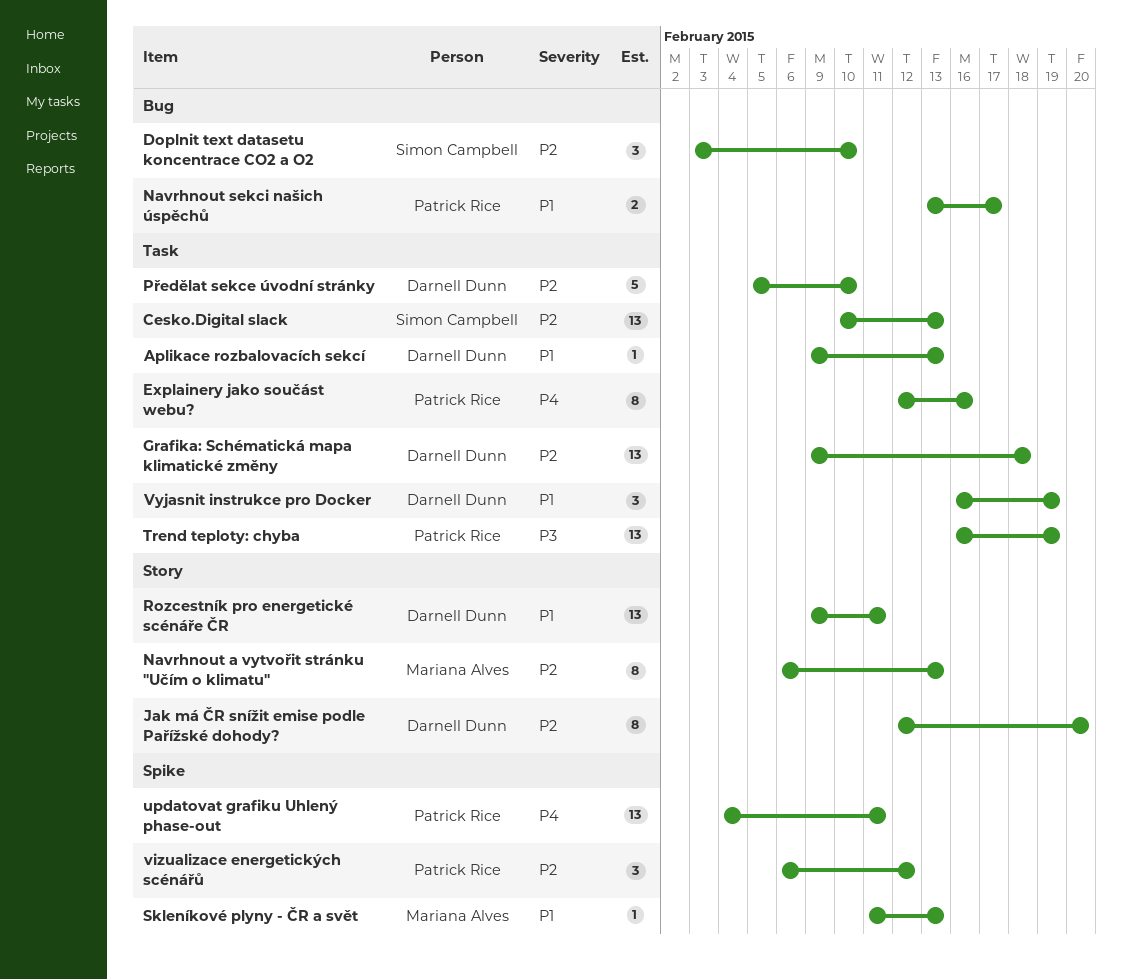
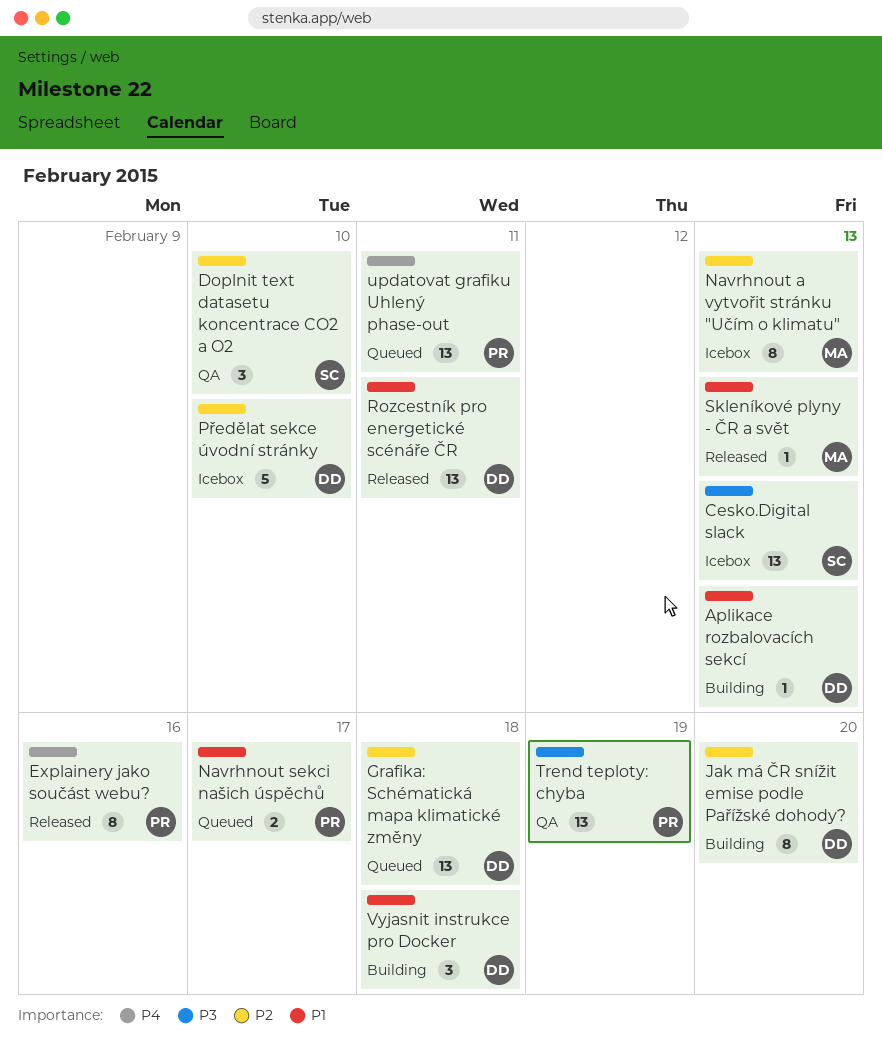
Cesko.Digital slack, priority: P2 -> P3
vizualizace energetických scénářů: present -> none
Vyjasnit instrukce pro Docker, due: Feb 19 -> Feb 18

